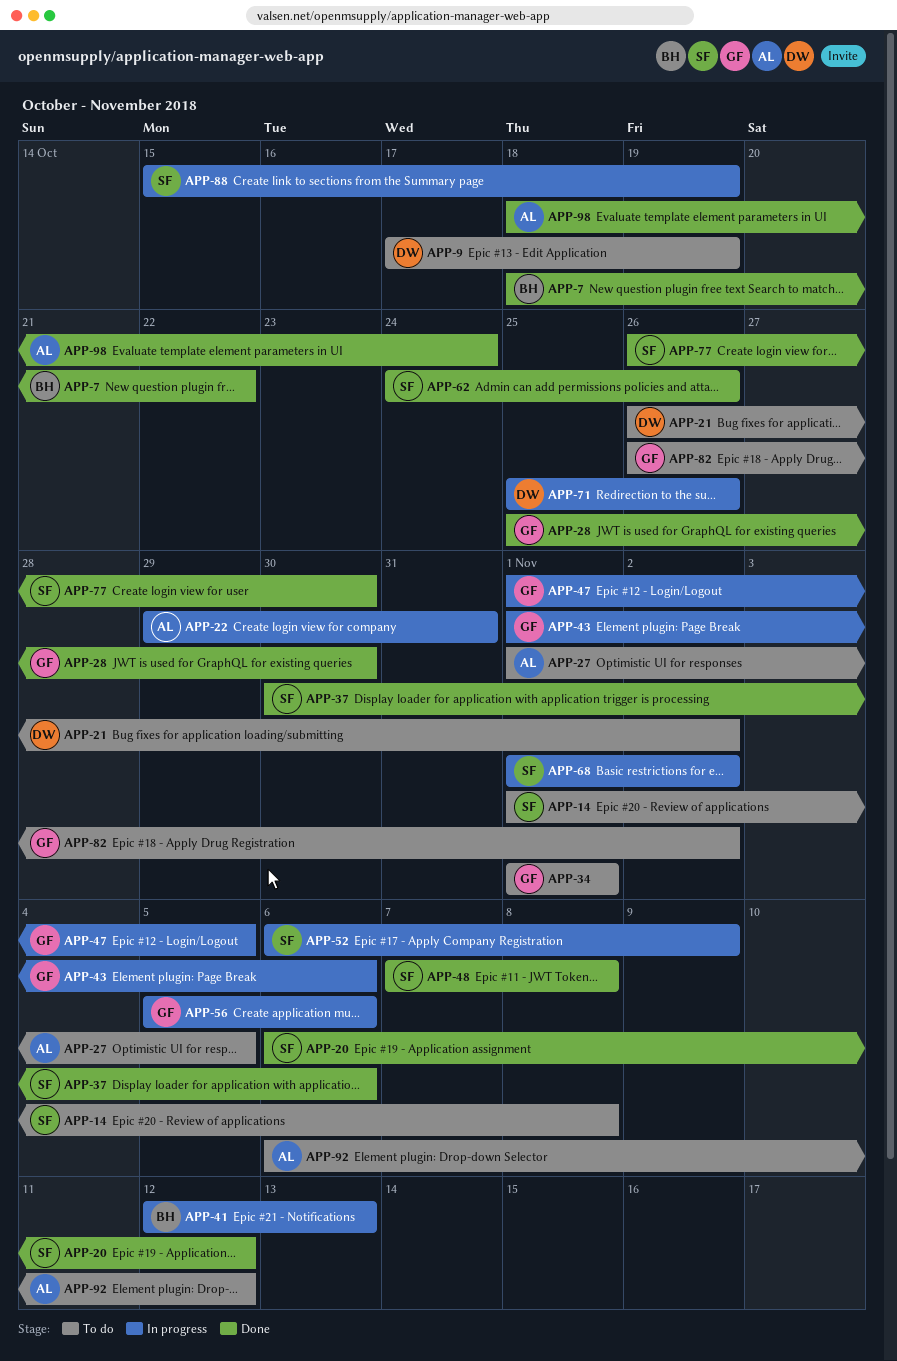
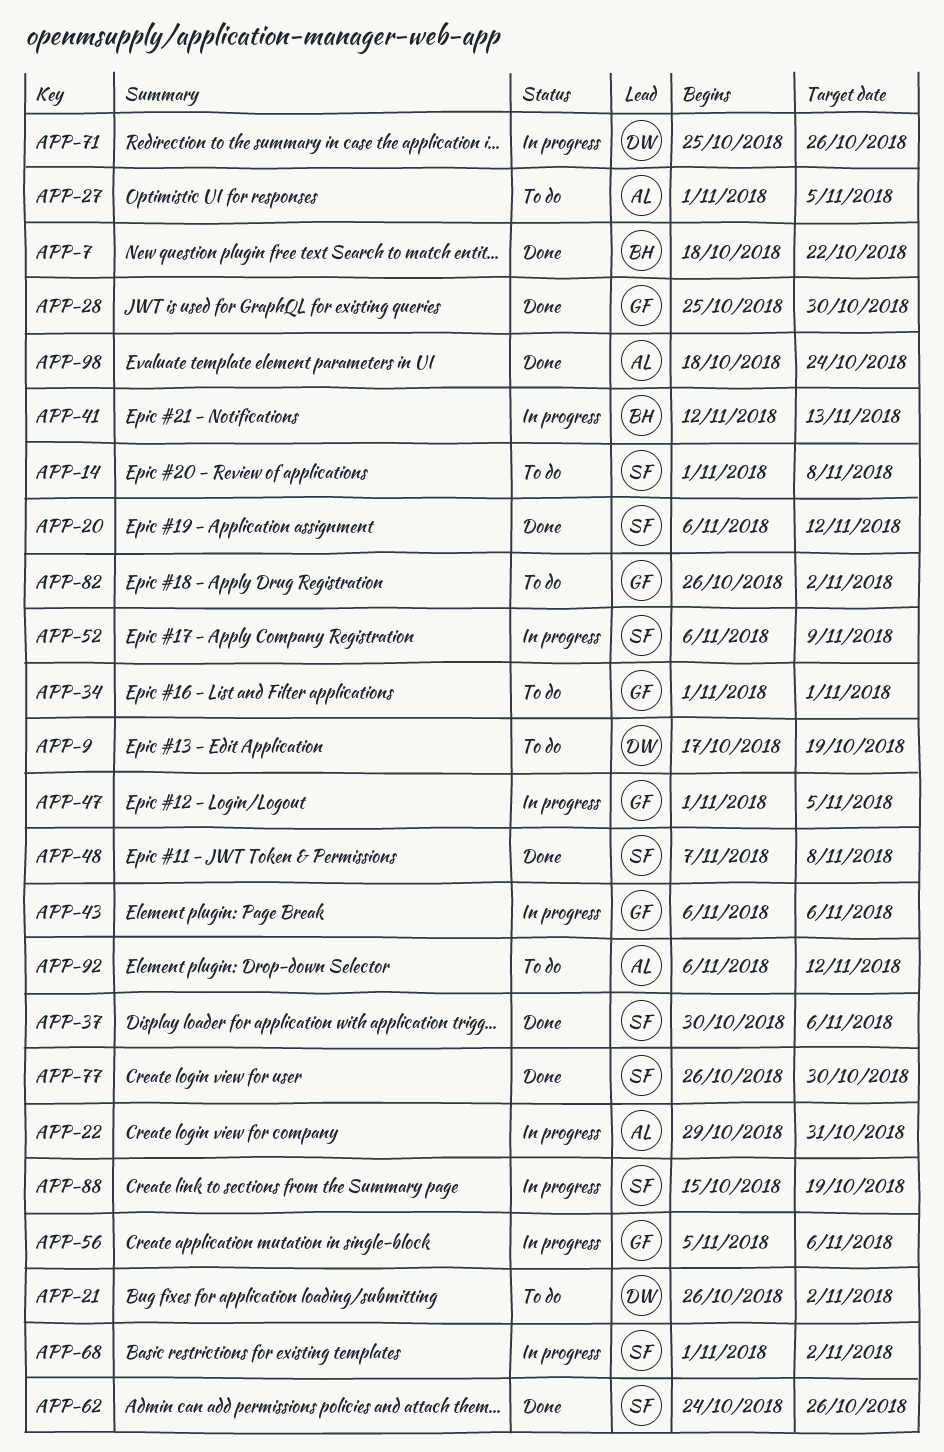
APP-43, start: Nov 1 -> Nov 6

